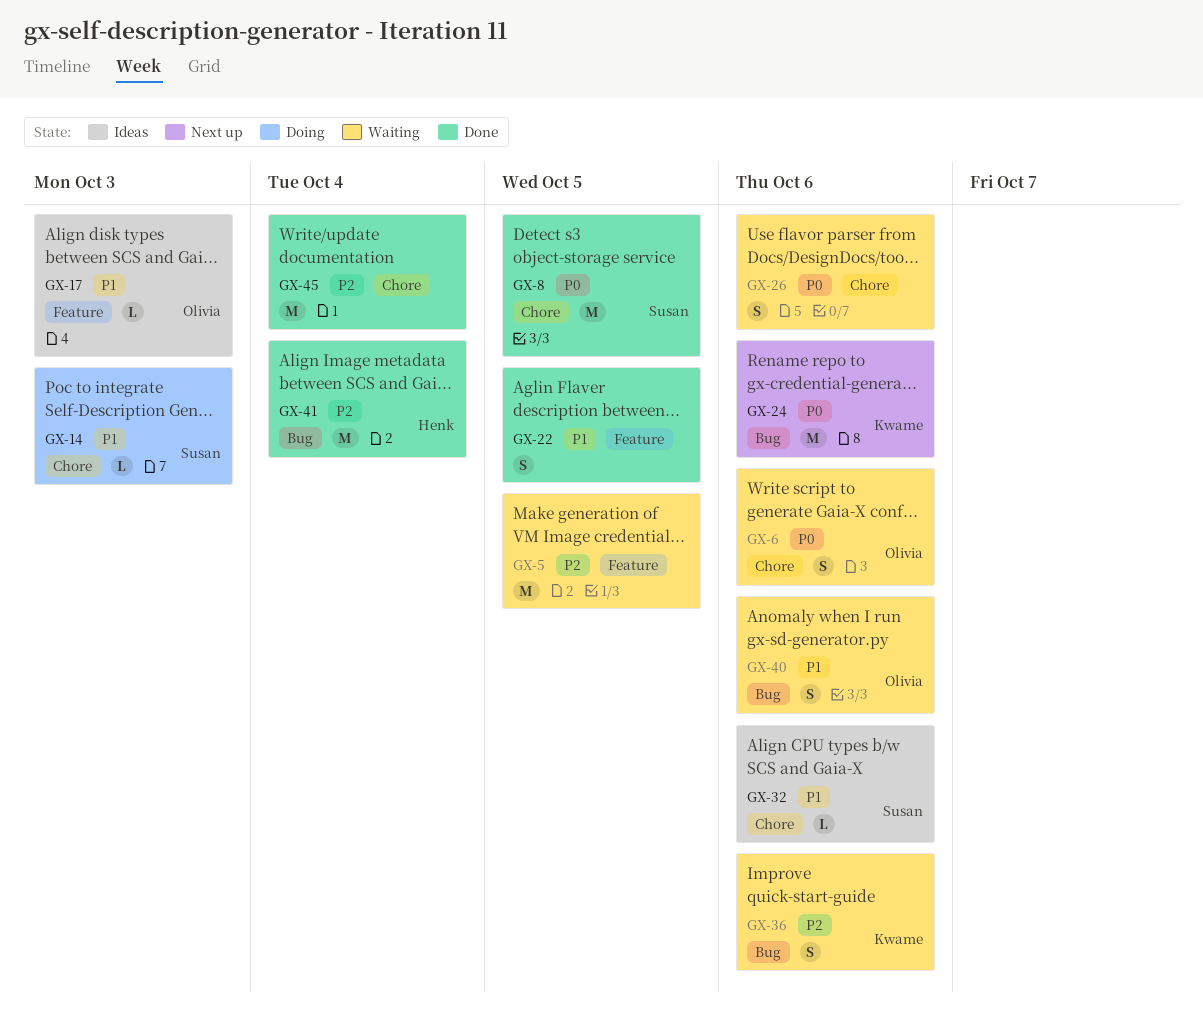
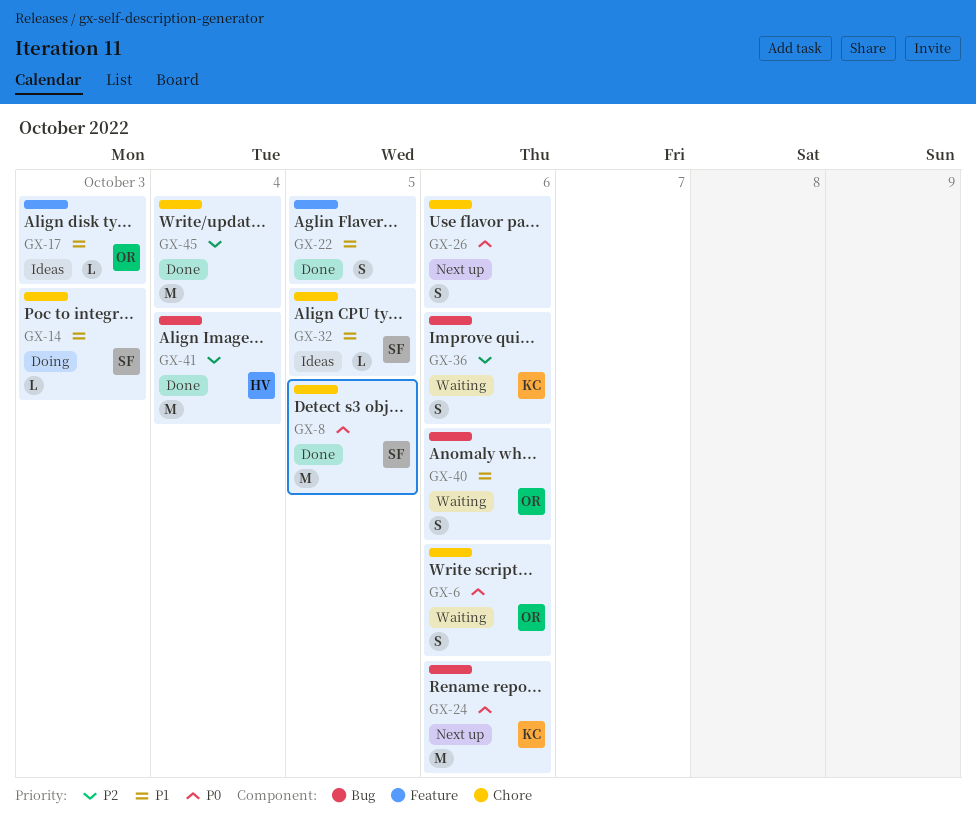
GX-5: present -> none
GX-26, status: Waiting -> Next up
GX-32, due: Oct 6 -> Oct 5

